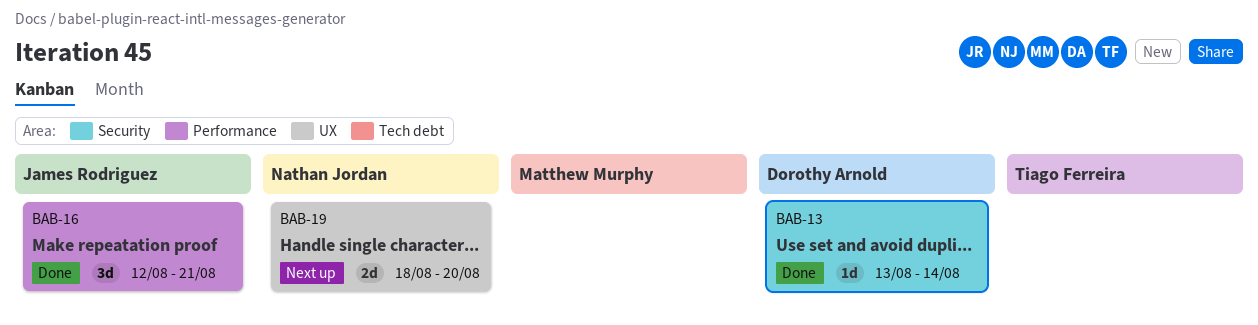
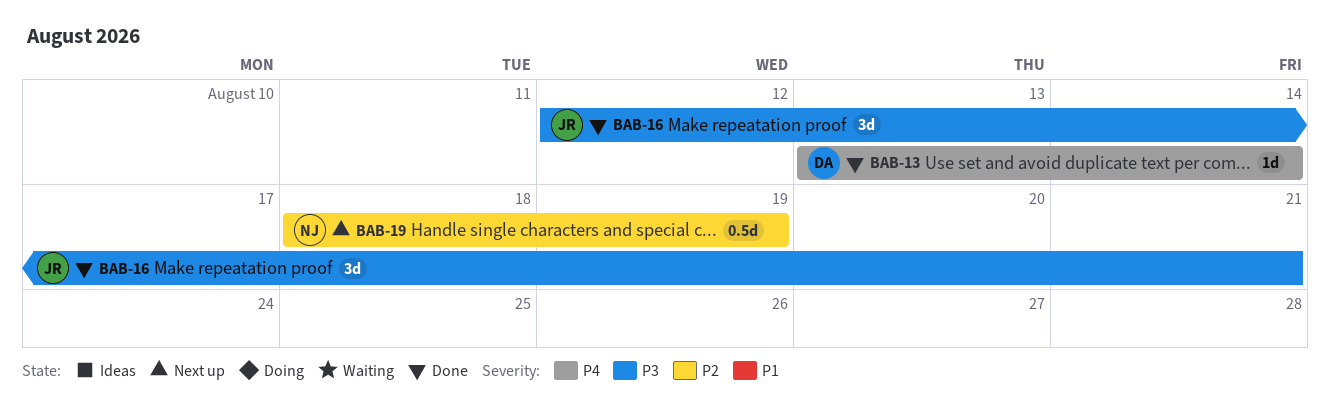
BAB-19, estimate: 2d -> 0.5d
BAB-19, due: Aug 20 -> Aug 19

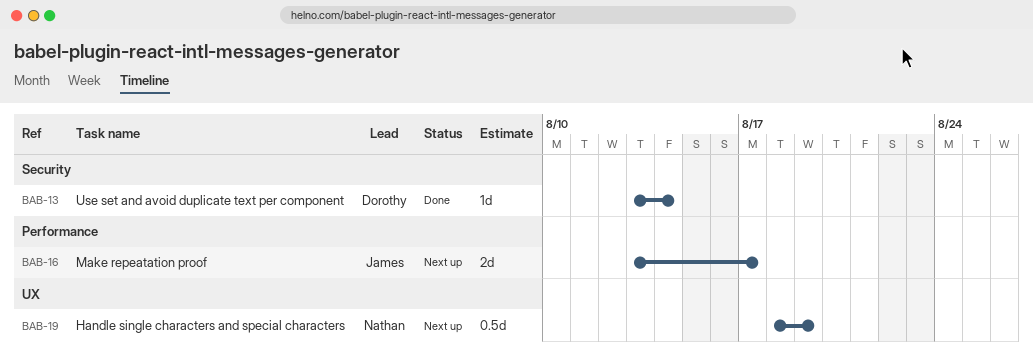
BAB-16, status: Done -> Next up
BAB-16, estimate: 3d -> 2d
BAB-16, start: Aug 12 -> Aug 13
BAB-16, due: Aug 21 -> Aug 17

